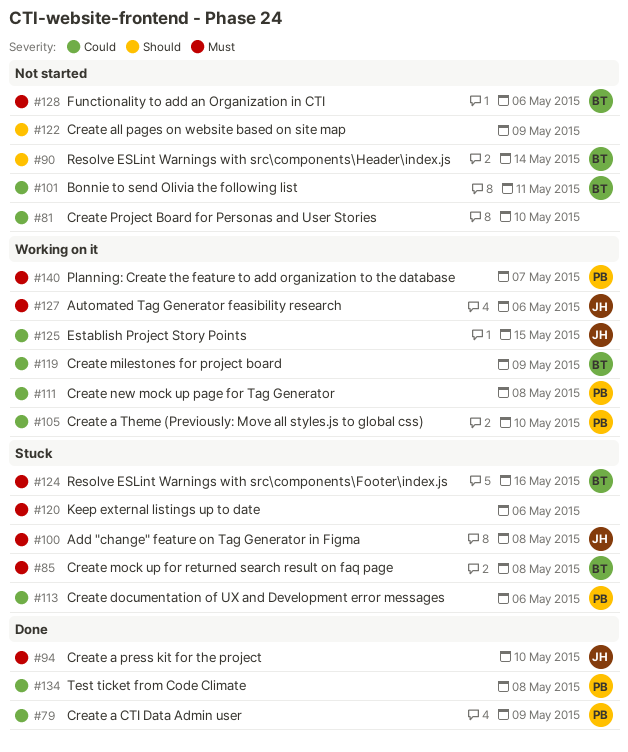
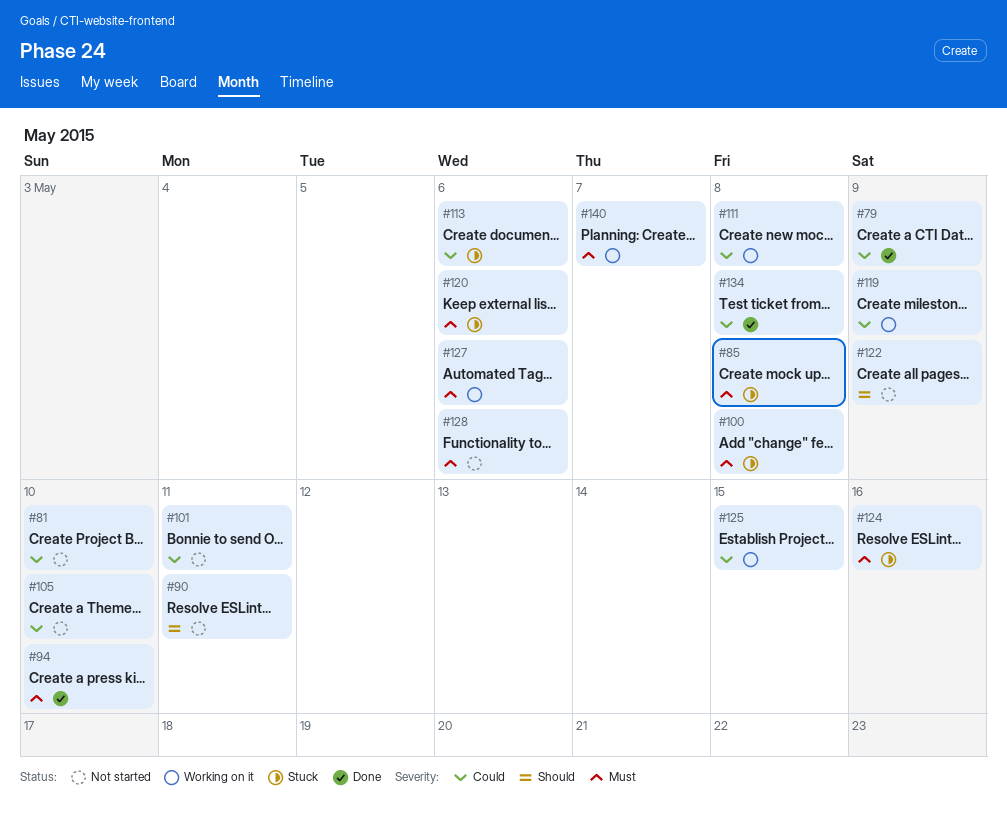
#90, due: May 14 -> May 11
#105, status: Working on it -> Not started

